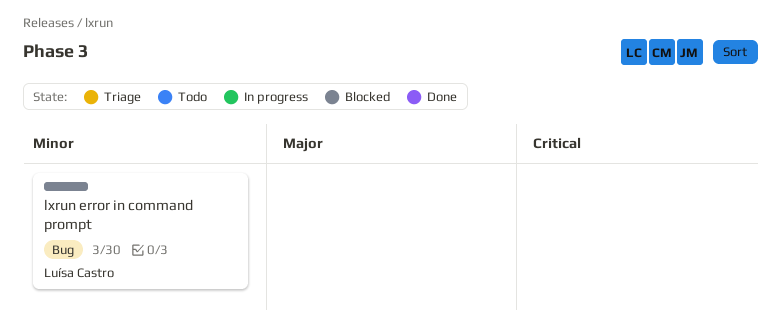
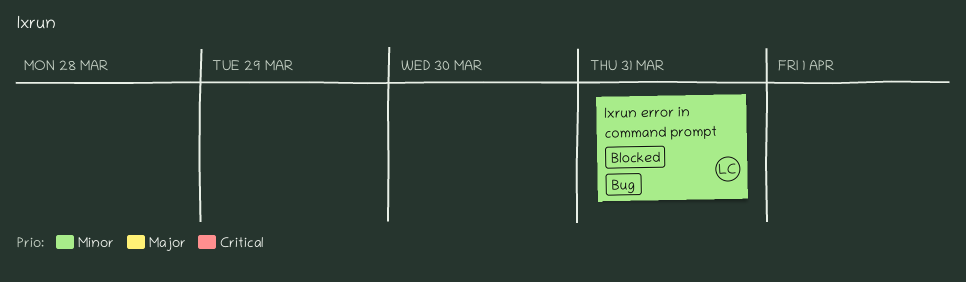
lxrun error in command prompt, due: Mar 30 -> Mar 31

